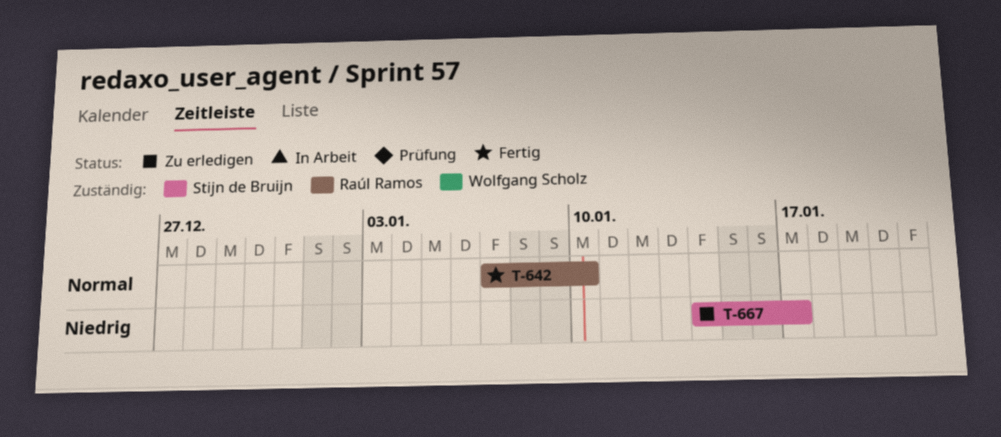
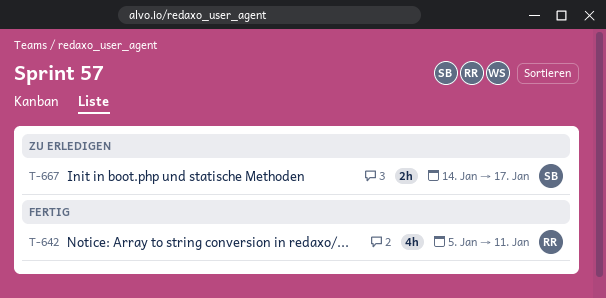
T-642, start: Jan 7 -> Jan 5
T-642, due: Jan 10 -> Jan 11

